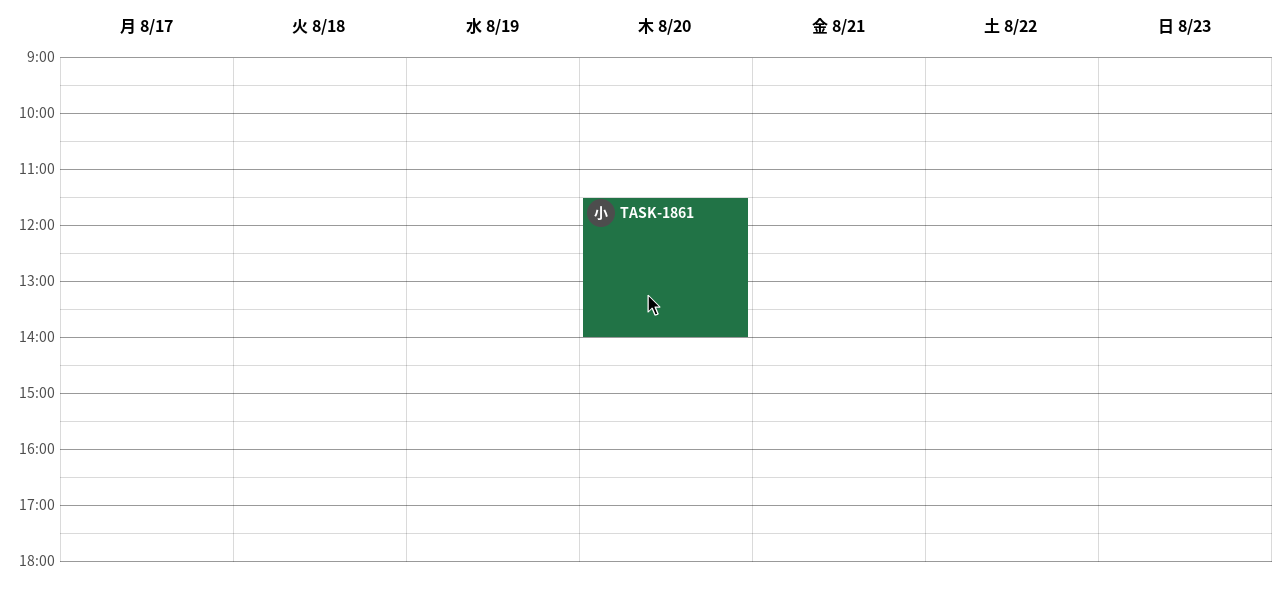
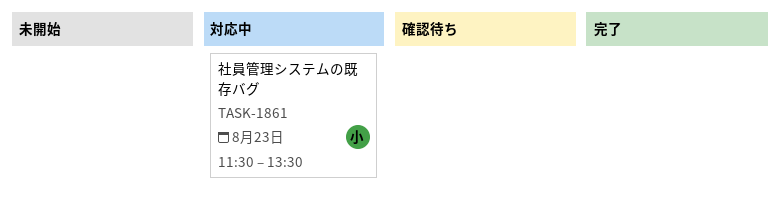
TASK-1861, day: Aug 20 -> Aug 23
TASK-1861, ends: 14:00 -> 13:30

